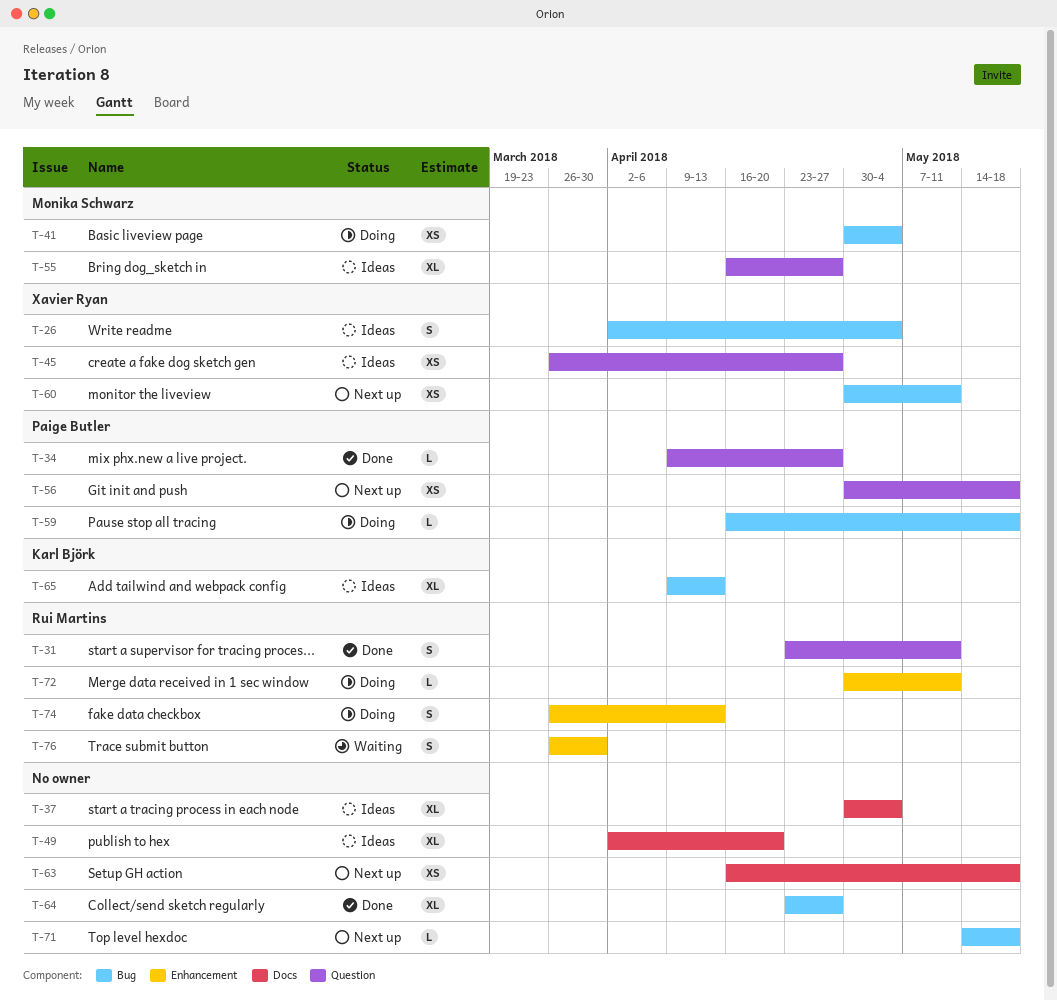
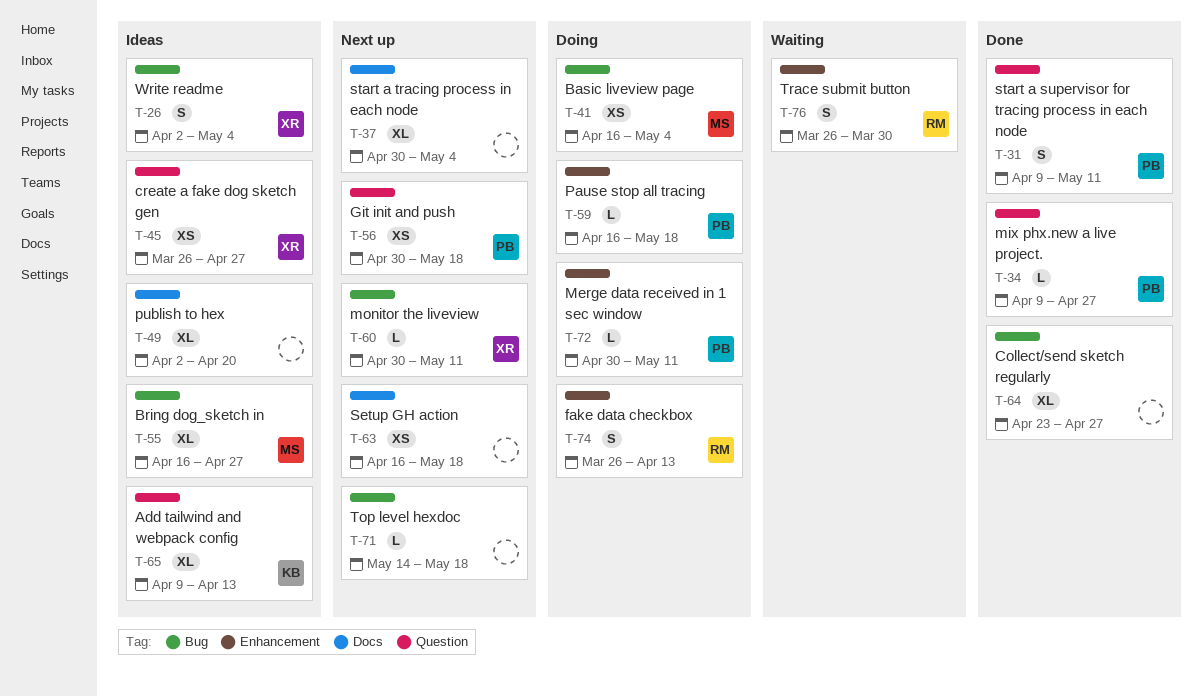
T-31, owner: Rui Martins -> Paige Butler
T-31, start: Apr 23 -> Apr 9
T-37, status: Ideas -> Next up
T-41, start: Apr 30 -> Apr 16
T-55, label: Question -> Bug
T-59, label: Bug -> Enhancement
T-60, estimate: XS -> L
T-65, label: Bug -> Question
T-72, owner: Rui Martins -> Paige Butler

